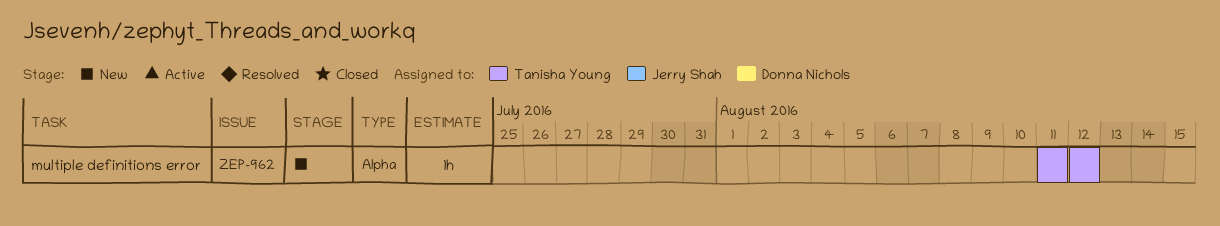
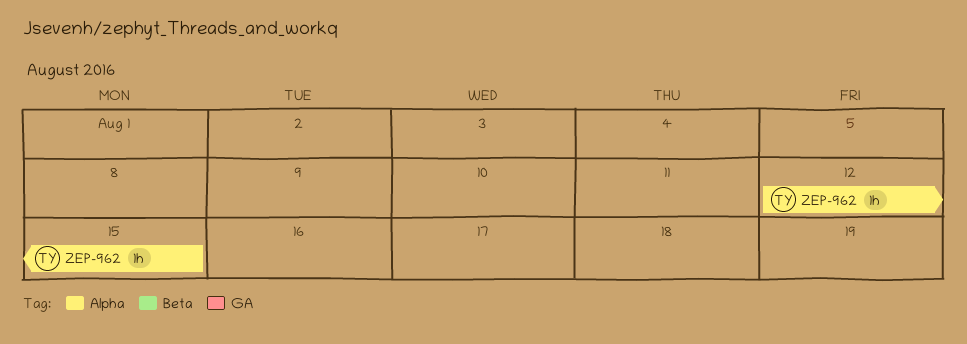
ZEP-962, start: Aug 11 -> Aug 12
ZEP-962, due: Aug 12 -> Aug 15

